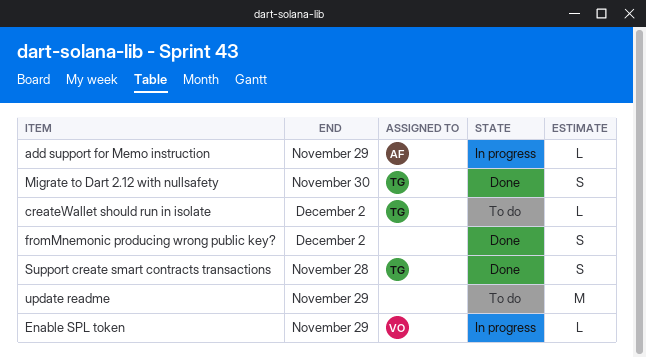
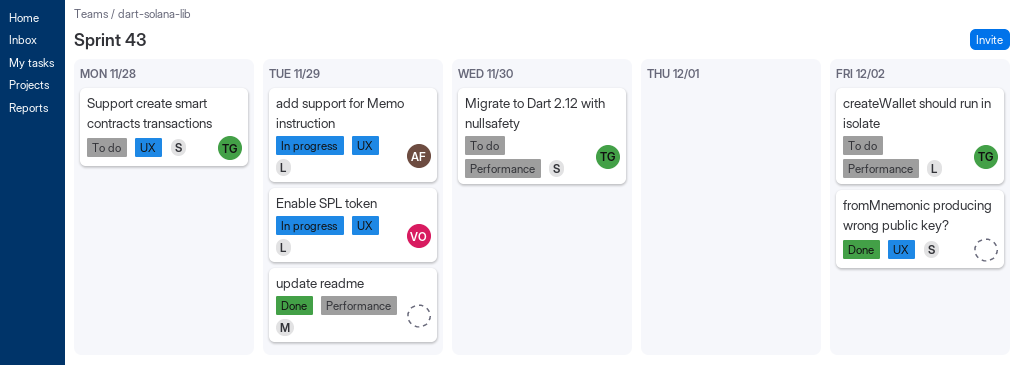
Migrate to Dart 2.12 with nullsafety, status: Done -> To do
Support create smart contracts transactions, status: Done -> To do
update readme, status: To do -> Done

